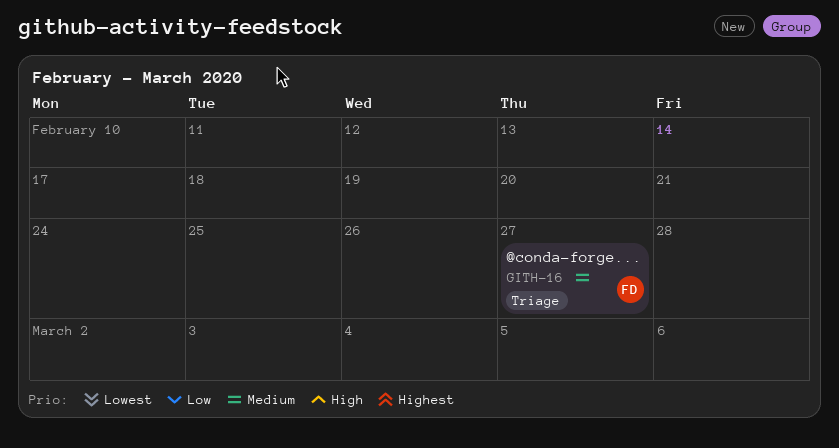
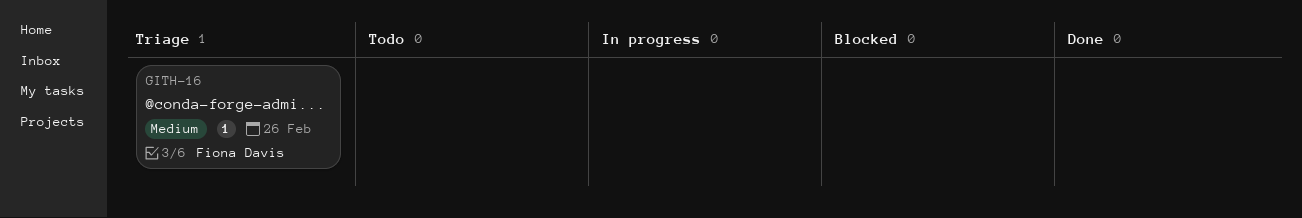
GITH-16, due: Feb 27 -> Feb 26

